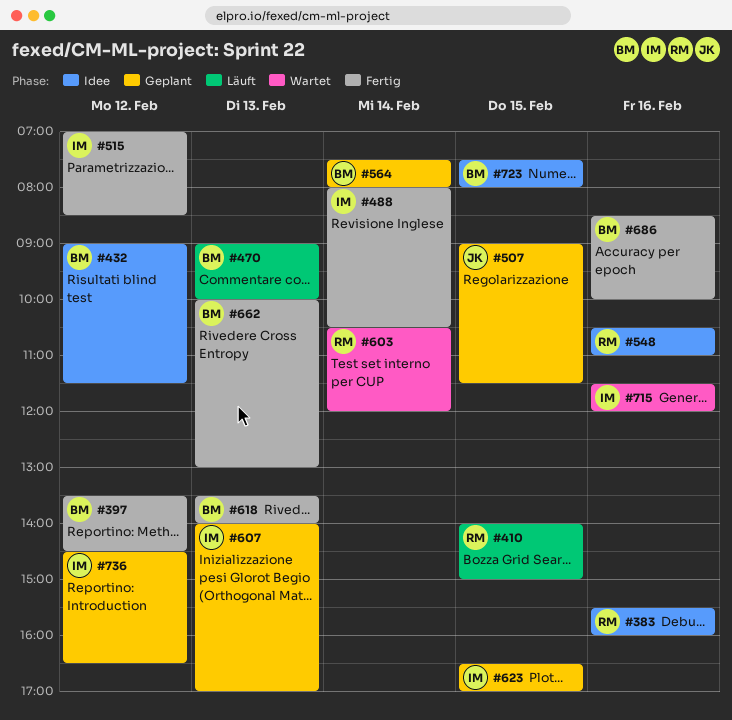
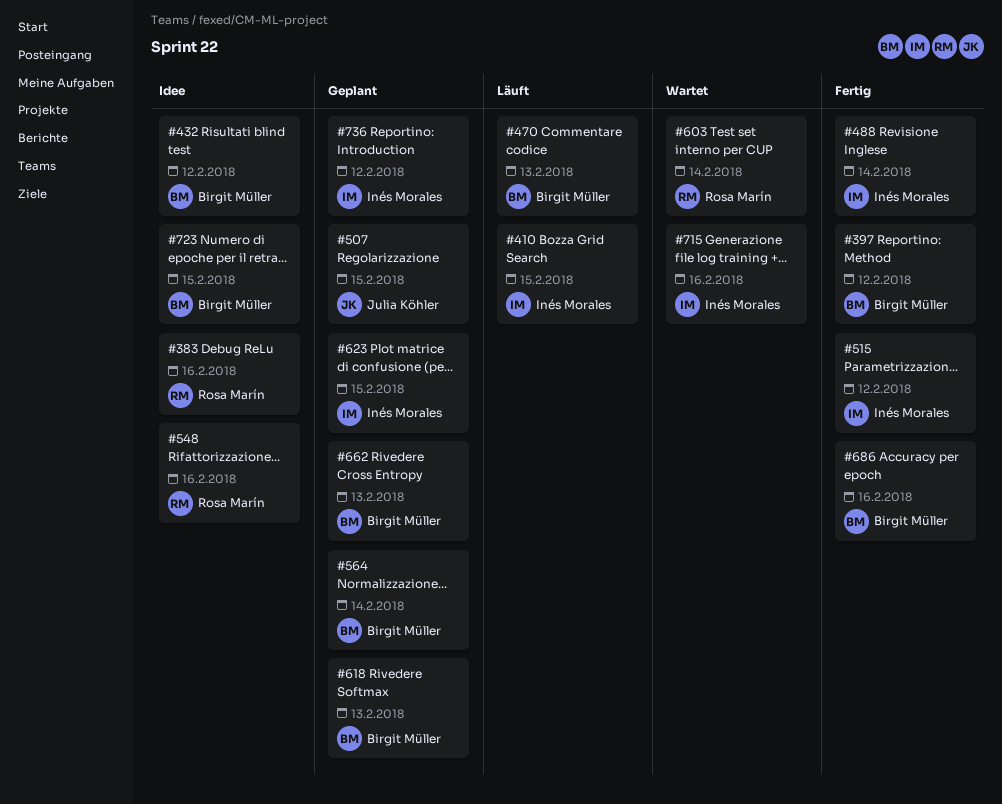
#410, owner: Rosa Marín -> Inés Morales
#607: present -> none
#618, status: Fertig -> Geplant
#662, status: Fertig -> Geplant

